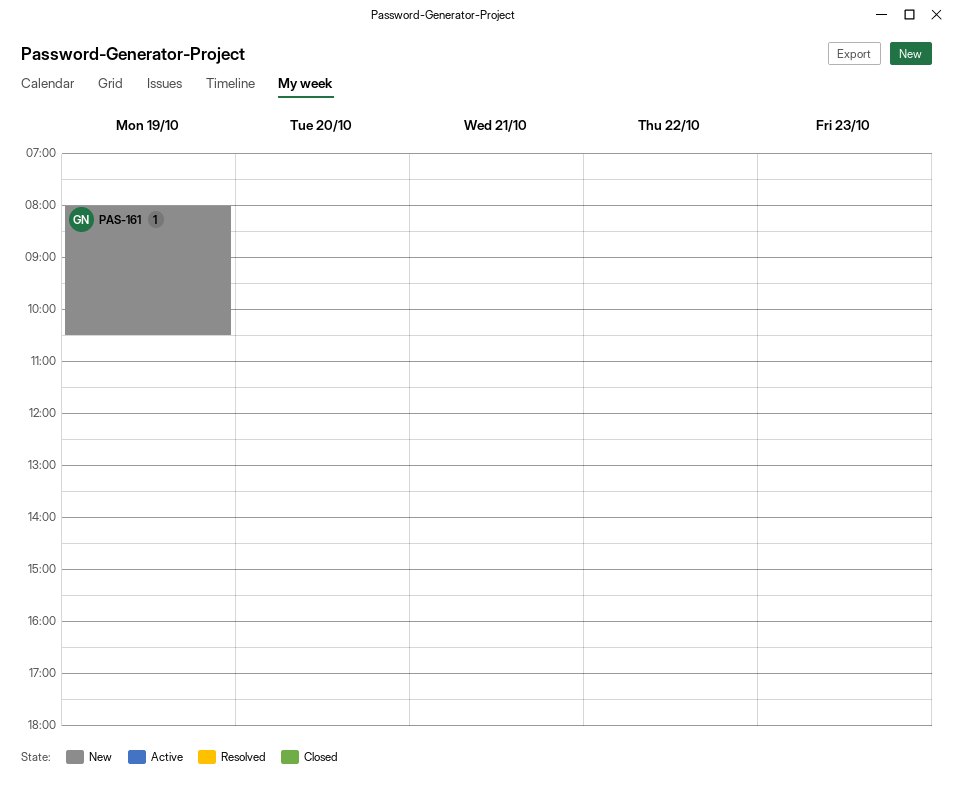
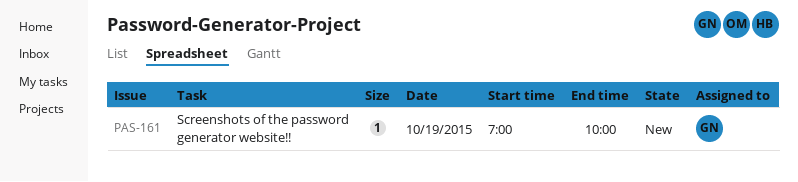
PAS-161, begins: 08:00 -> 07:00
PAS-161, ends: 10:30 -> 10:00

